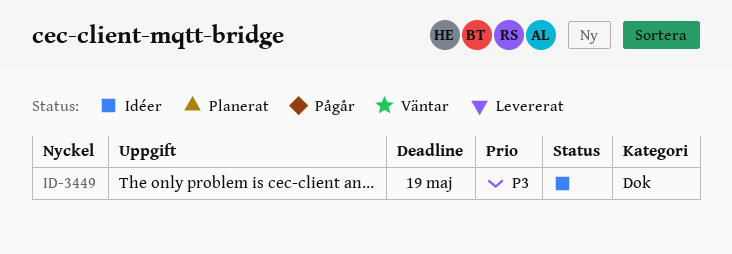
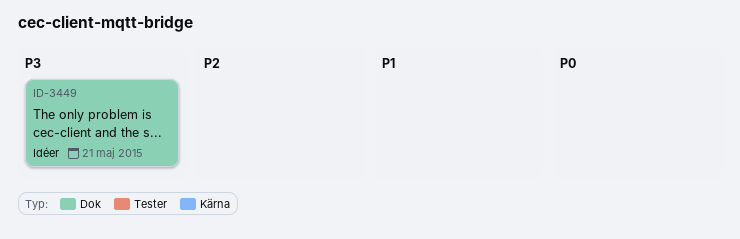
ID-3449, due: May 19 -> May 21

